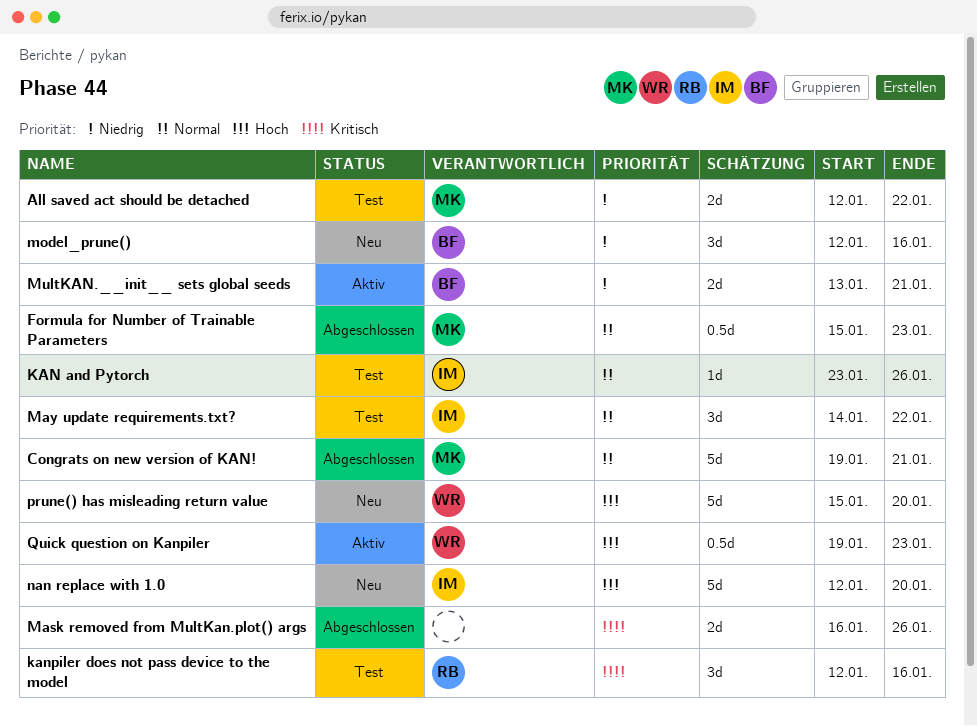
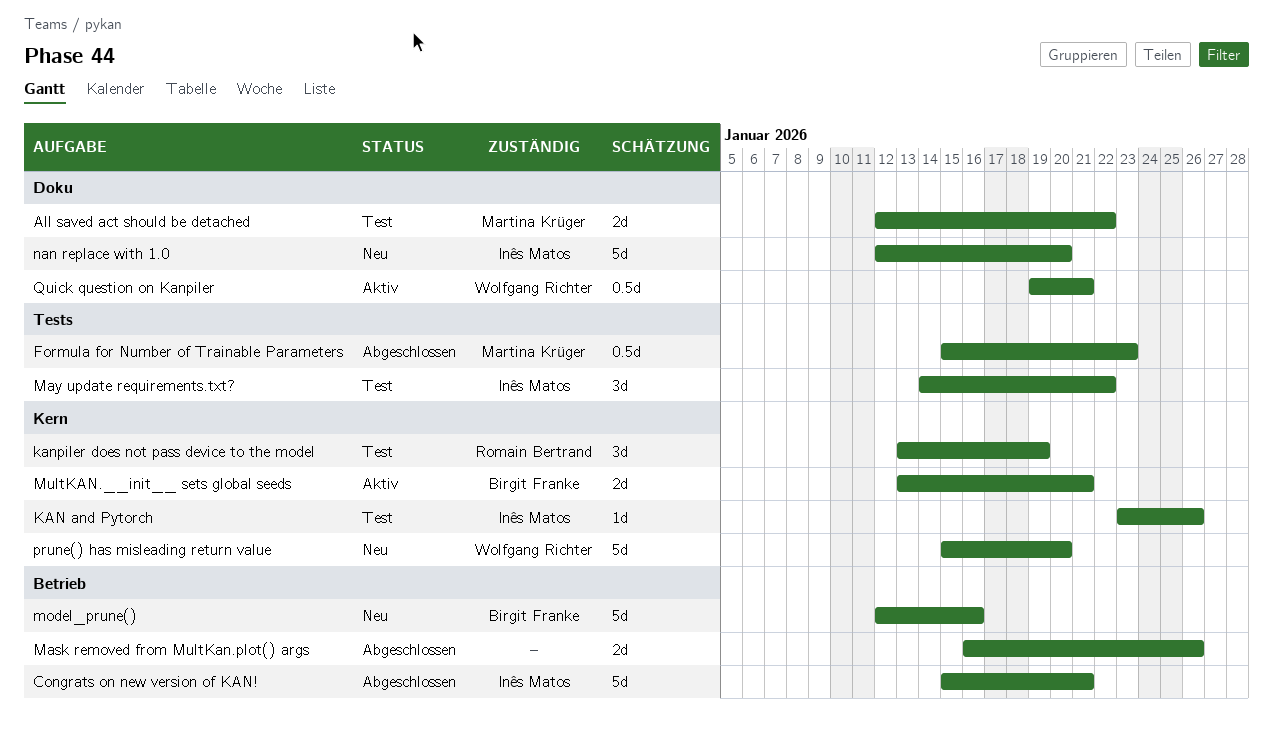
Congrats on new version of KAN!, owner: Martina Krüger -> Inês Matos
Congrats on new version of KAN!, start: Jan 19 -> Jan 15
kanpiler does not pass device to the model, start: Jan 12 -> Jan 13
kanpiler does not pass device to the model, due: Jan 16 -> Jan 19
model_prune(), estimate: 3d -> 5d
Quick question on Kanpiler, due: Jan 23 -> Jan 21

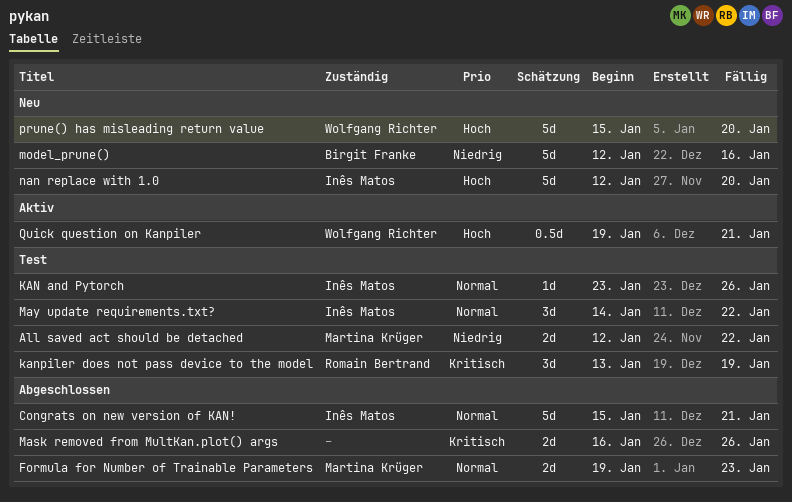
Formula for Number of Trainable Parameters, estimate: 0.5d -> 2d
Formula for Number of Trainable Parameters, start: Jan 15 -> Jan 19
MultKAN.__init__ sets global seeds: present -> none

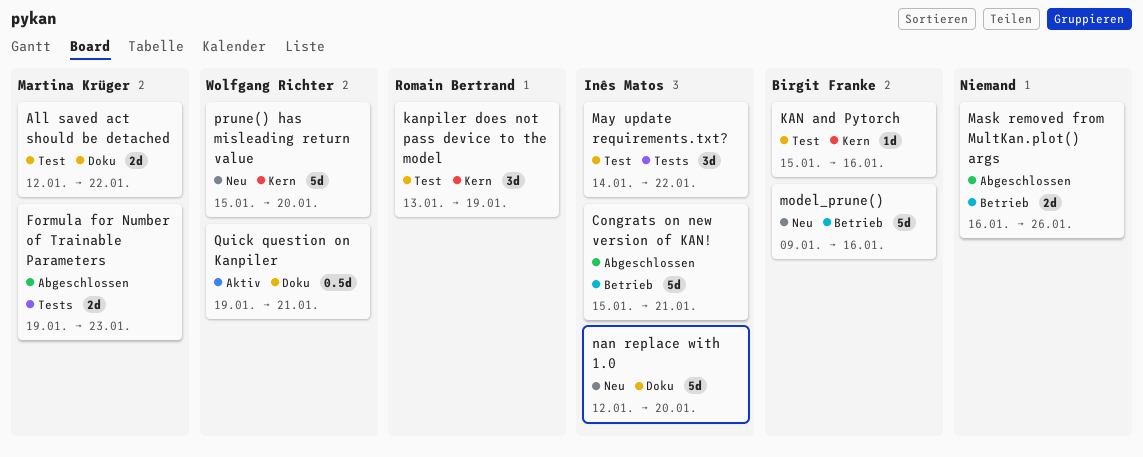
KAN and Pytorch, owner: Inês Matos -> Birgit Franke
KAN and Pytorch, start: Jan 23 -> Jan 15
KAN and Pytorch, due: Jan 26 -> Jan 16
model_prune(), start: Jan 12 -> Jan 9

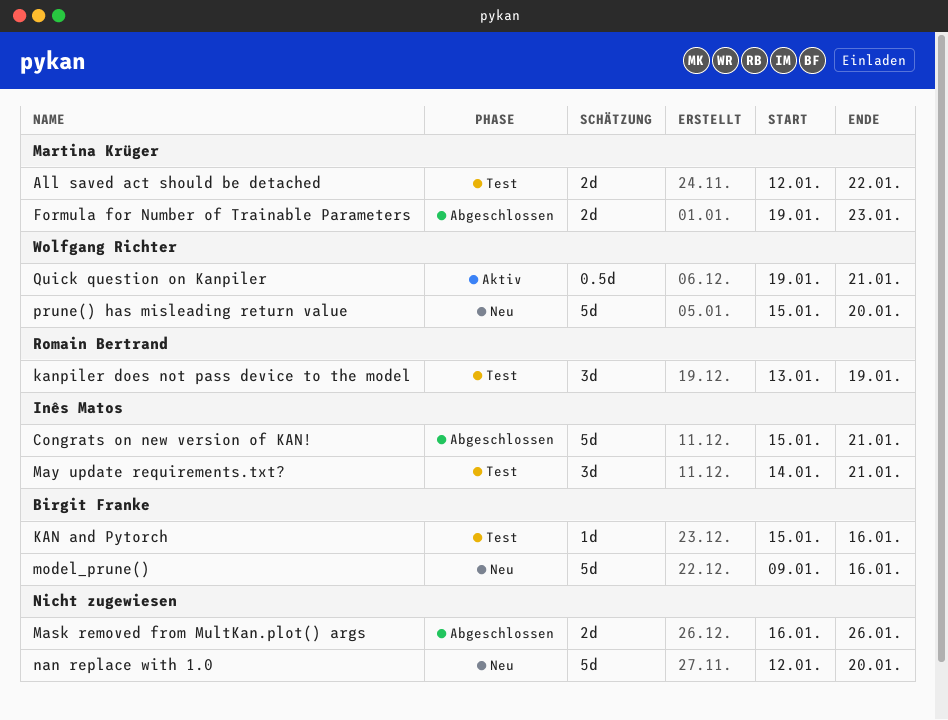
May update requirements.txt?, due: Jan 22 -> Jan 21
nan replace with 1.0, owner: Inês Matos -> none

